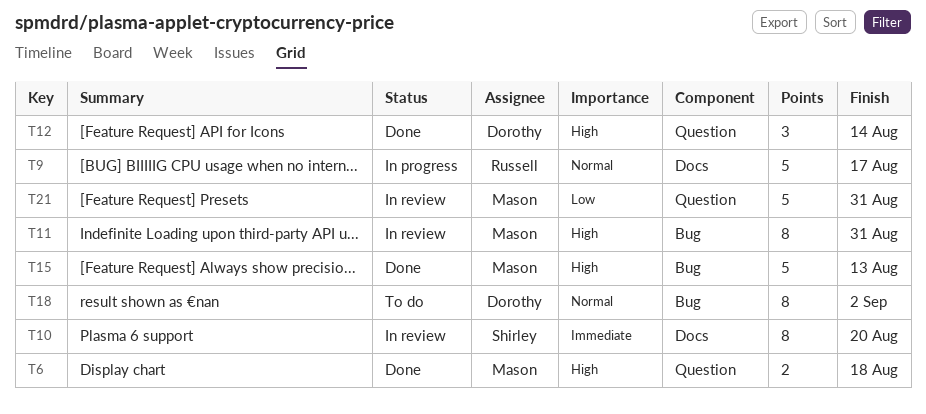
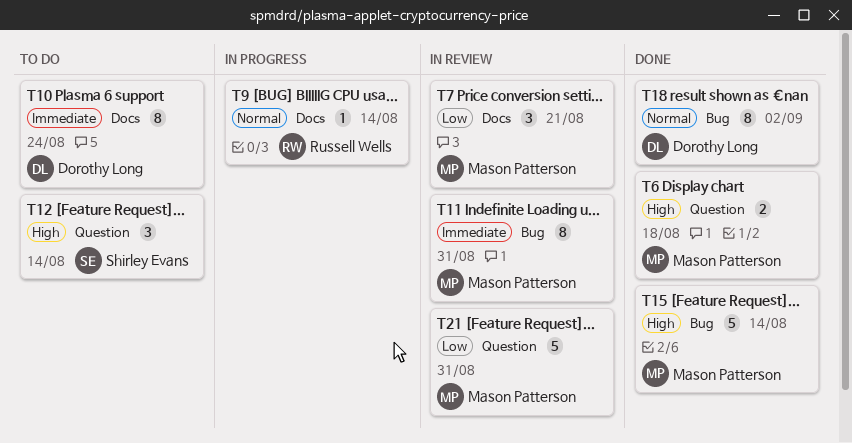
T7: none -> present
T9, estimate: 5 -> 1
T9, due: Aug 17 -> Aug 14
T10, status: In review -> To do
T10, owner: Shirley Evans -> Dorothy Long
T10, due: Aug 20 -> Aug 24
T11, priority: High -> Immediate
T12, status: Done -> To do
T12, owner: Dorothy Long -> Shirley Evans
T15, due: Aug 13 -> Aug 14
T18, status: To do -> Done

